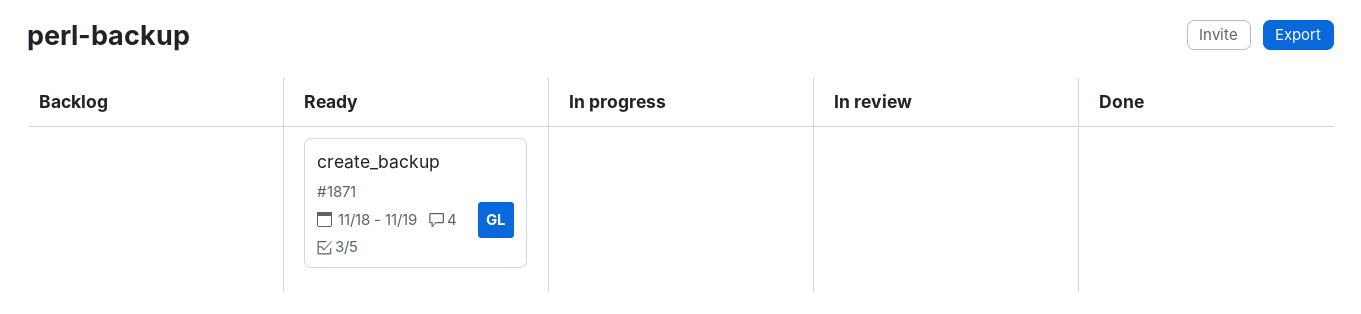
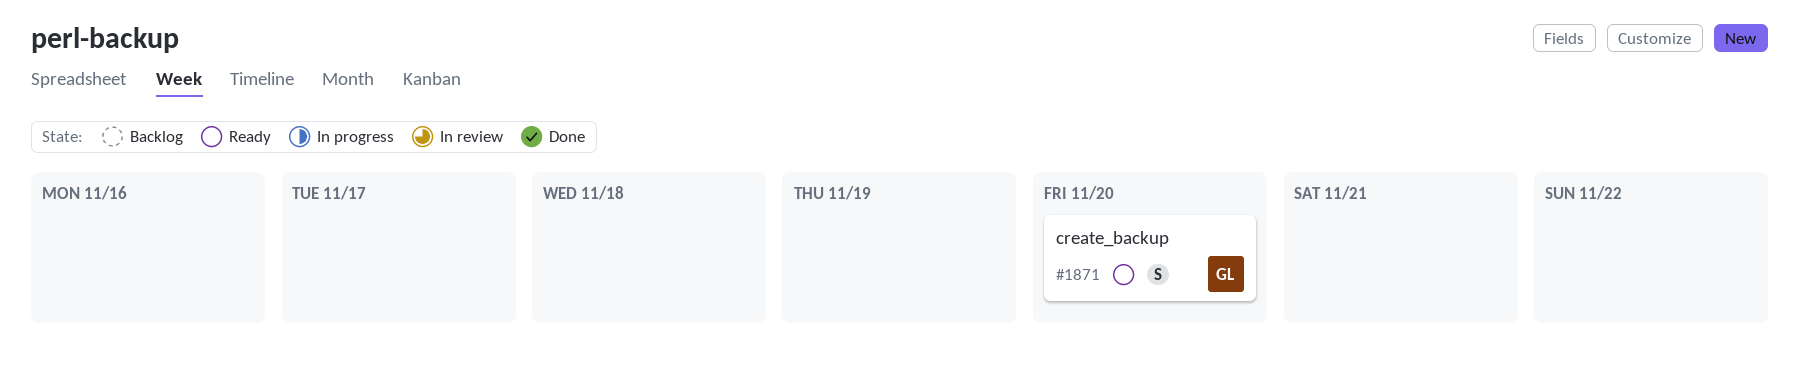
#1871, due: Nov 19 -> Nov 20

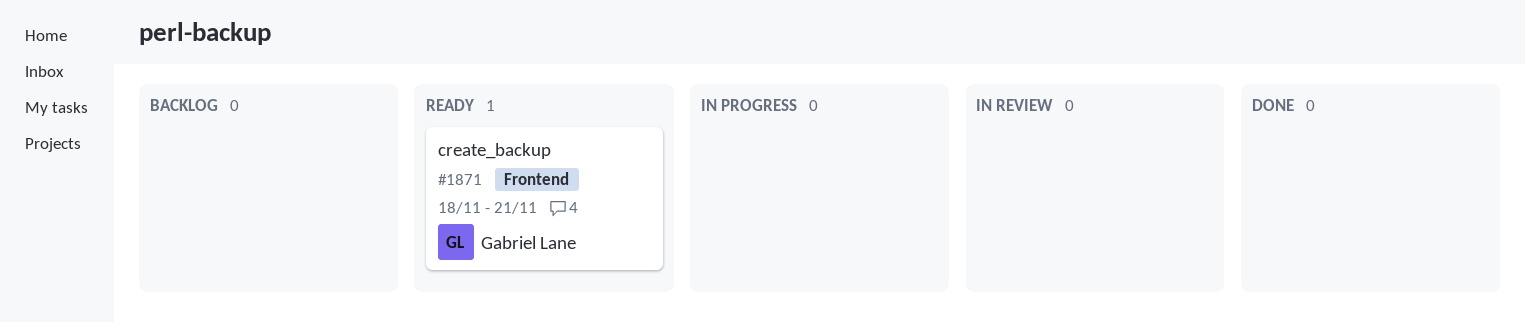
#1871, due: Nov 20 -> Nov 21

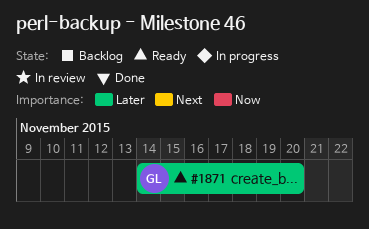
#1871, start: Nov 18 -> Nov 14
#1871, due: Nov 21 -> Nov 20

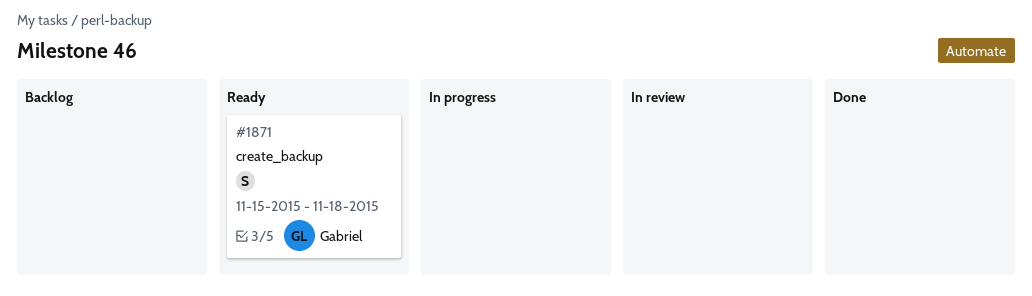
#1871, start: Nov 14 -> Nov 15
#1871, due: Nov 20 -> Nov 18

